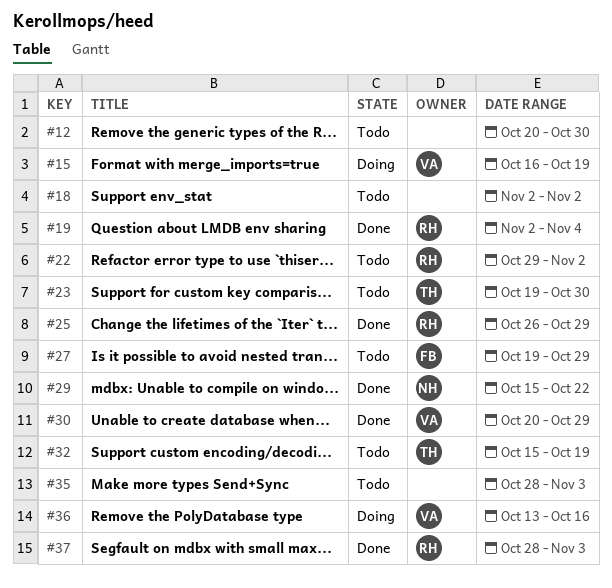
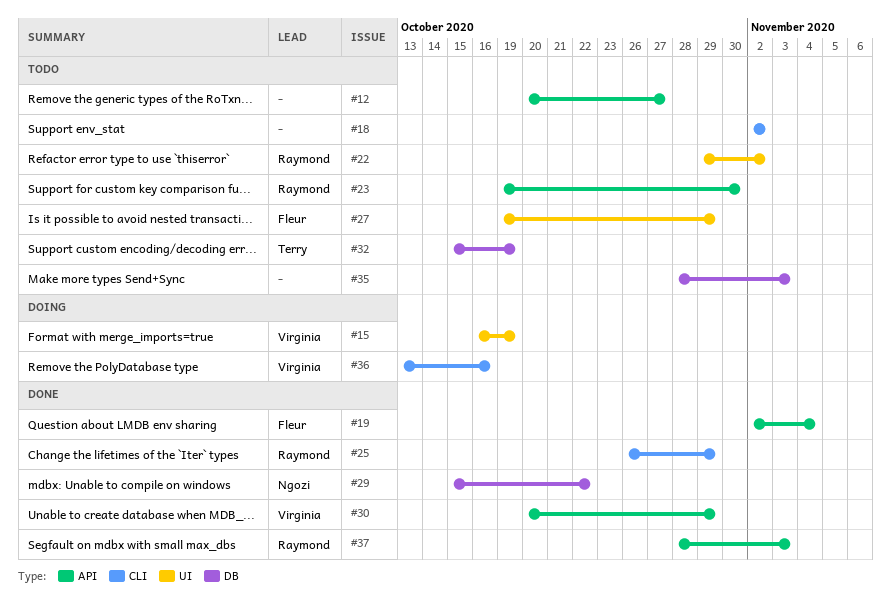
#12, due: Oct 30 -> Oct 27
#19, owner: Raymond -> Fleur
#23, owner: Terry -> Raymond

